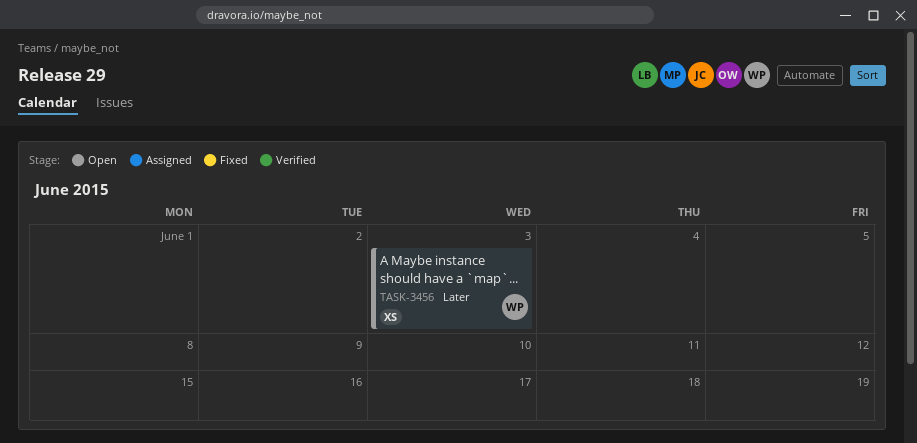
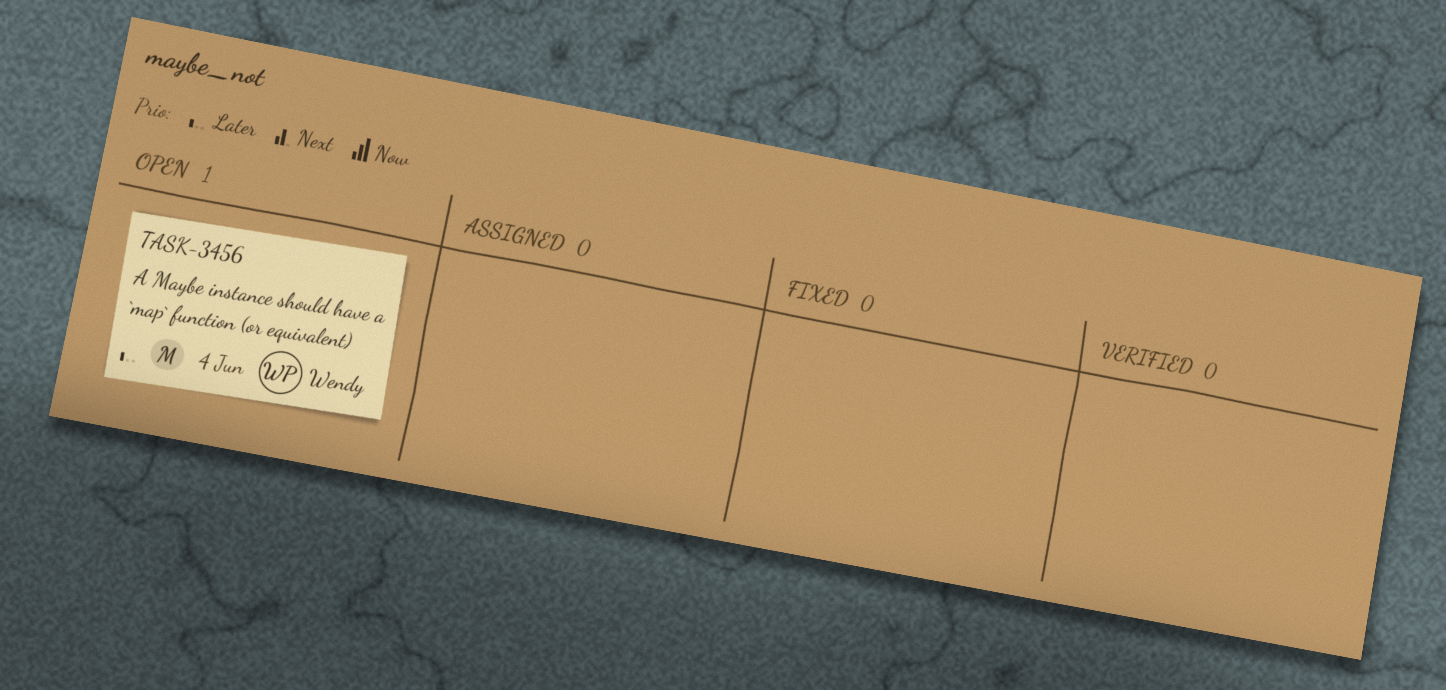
TASK-3456, estimate: XS -> M
TASK-3456, due: Jun 3 -> Jun 4

